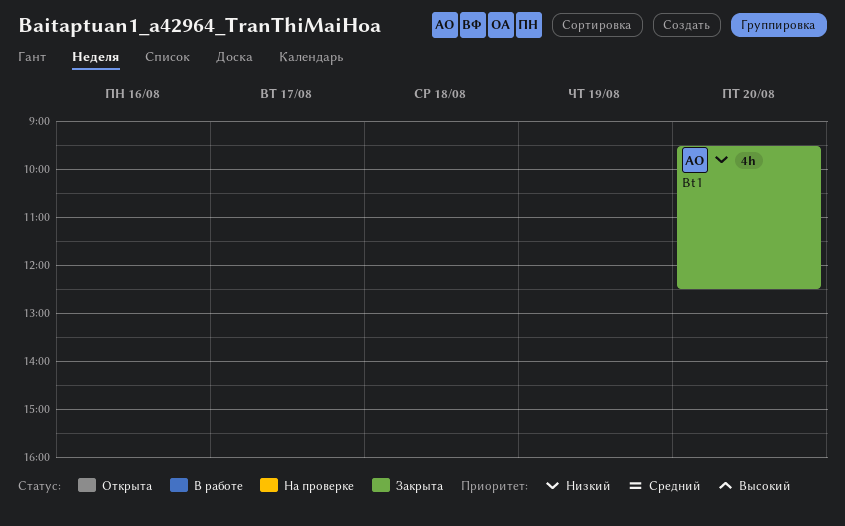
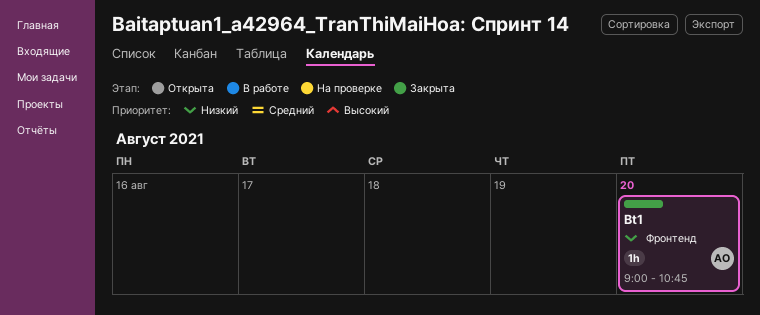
Bt1, estimate: 4h -> 1h
Bt1, begins: 09:30 -> 09:00
Bt1, ends: 12:30 -> 10:45

